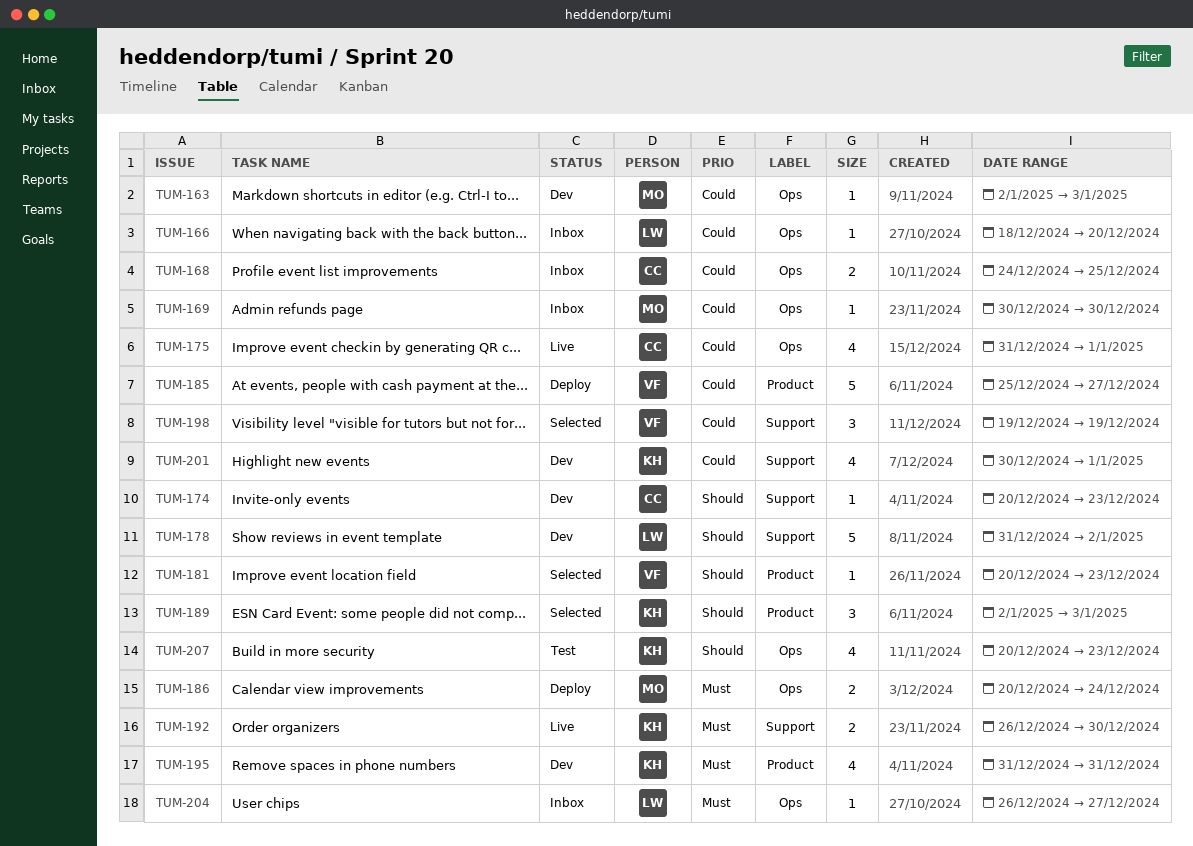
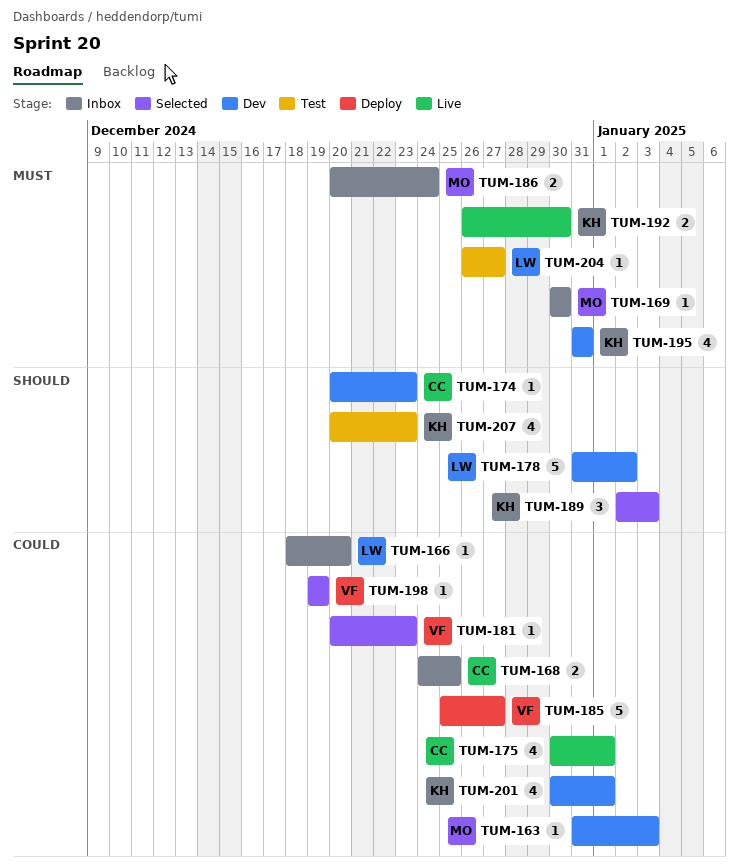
TUM-163, start: Jan 2 -> Dec 31
TUM-169, priority: Could -> Must
TUM-175, start: Dec 31 -> Dec 30
TUM-181, priority: Should -> Could
TUM-186, status: Deploy -> Inbox
TUM-198, estimate: 3 -> 1
TUM-204, status: Inbox -> Test

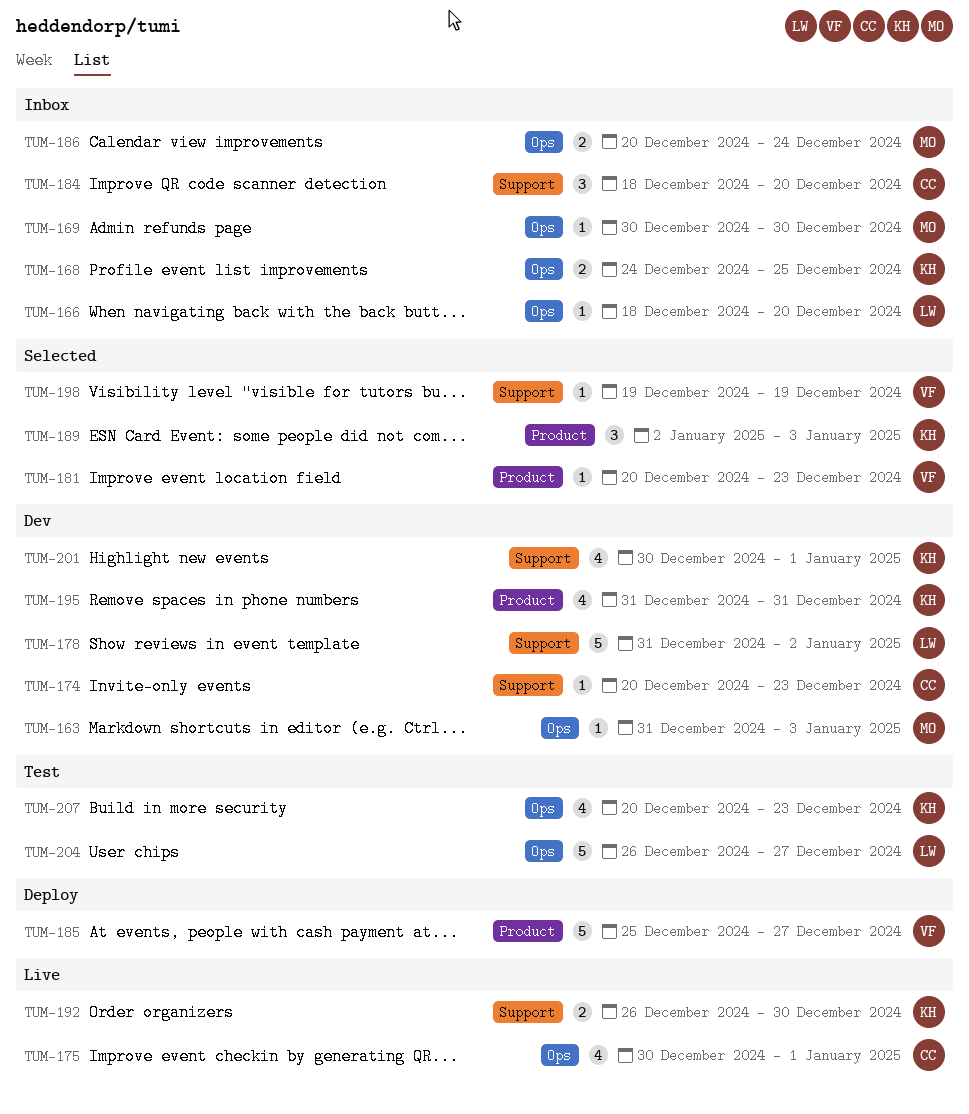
TUM-168, owner: CC -> KH
TUM-184: none -> present
TUM-204, estimate: 1 -> 5

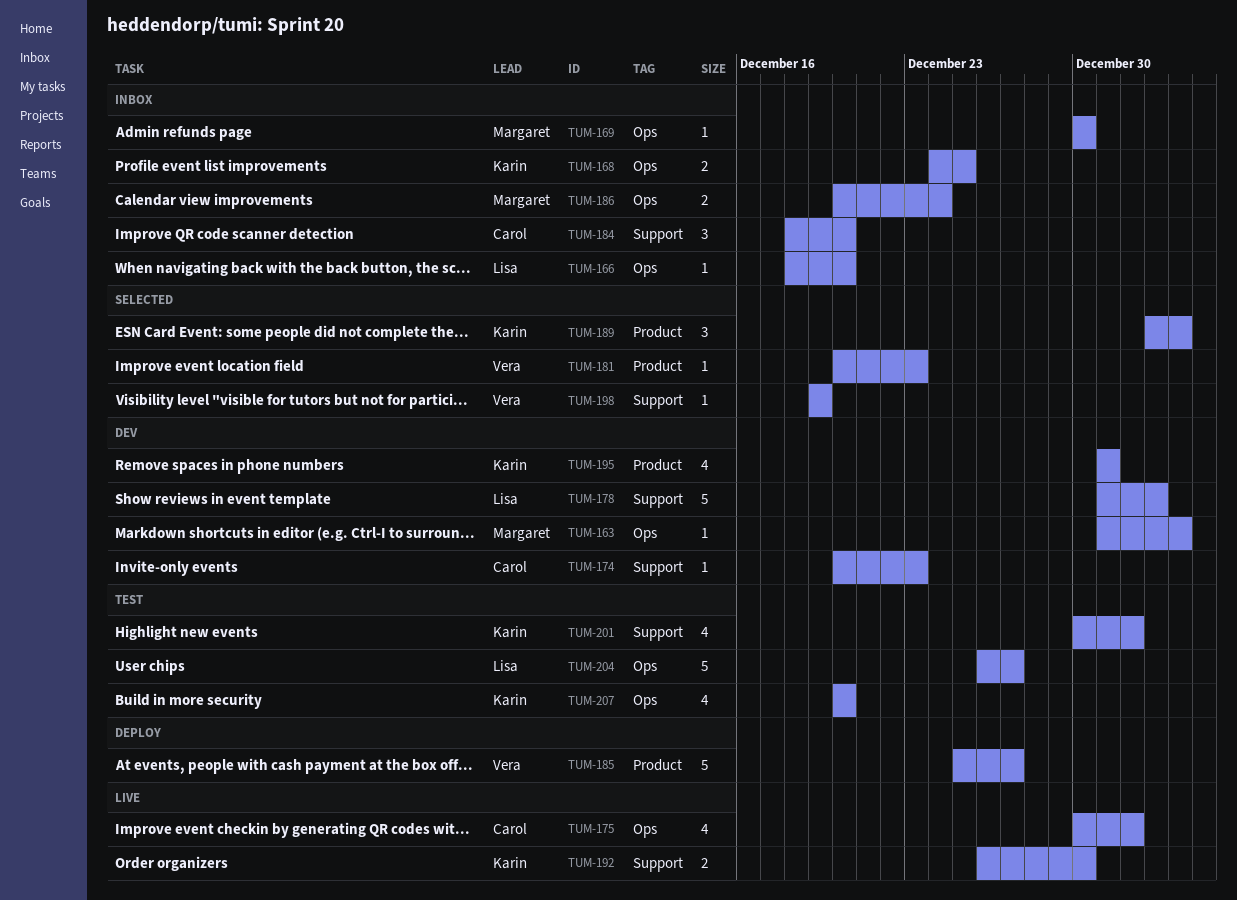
TUM-201, status: Dev -> Test
TUM-207, due: Dec 23 -> Dec 20

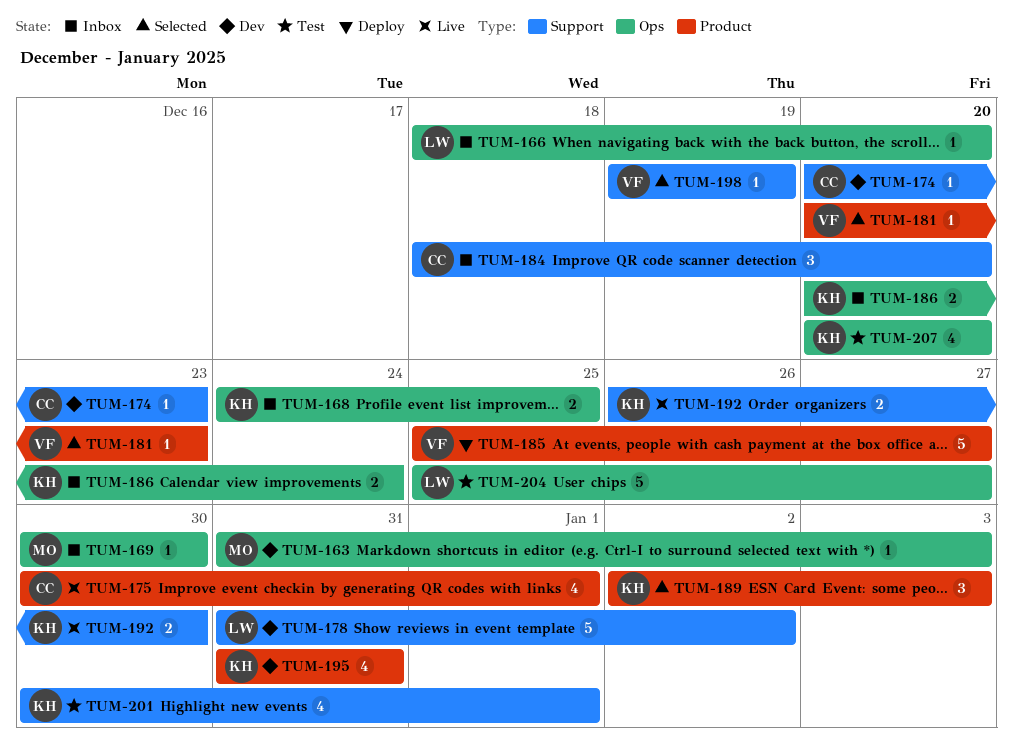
TUM-175, label: Ops -> Product
TUM-186, owner: Margaret -> Karin
TUM-204, start: Dec 26 -> Dec 25

